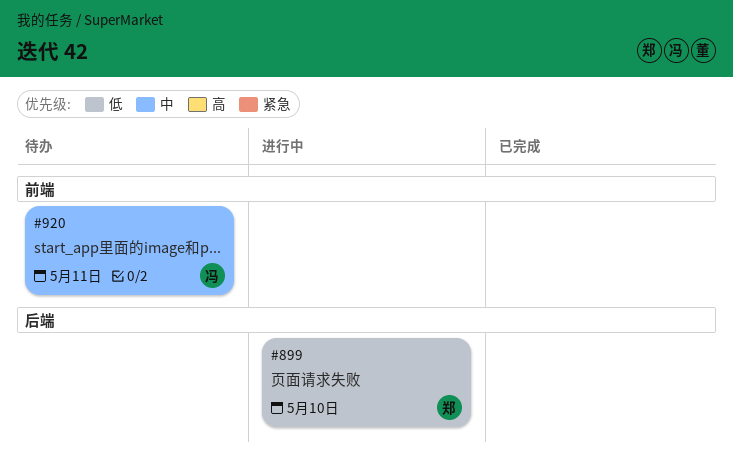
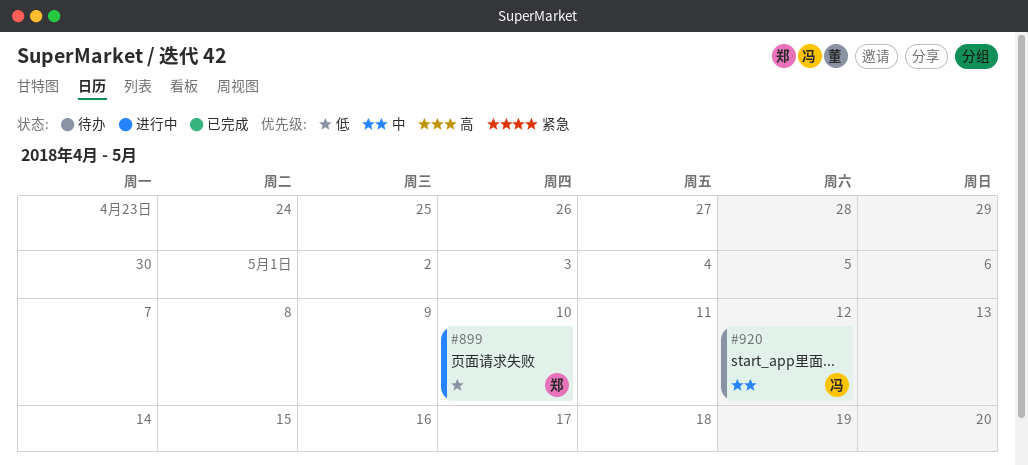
#920, due: May 11 -> May 12

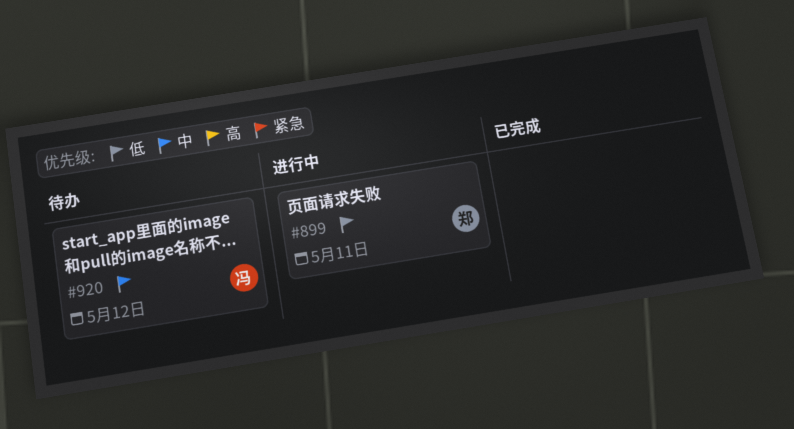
#899, due: May 10 -> May 11

